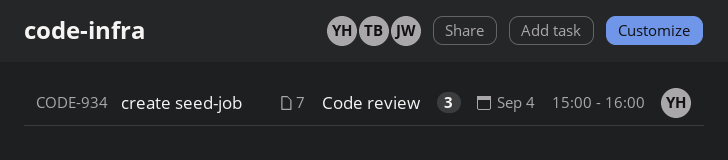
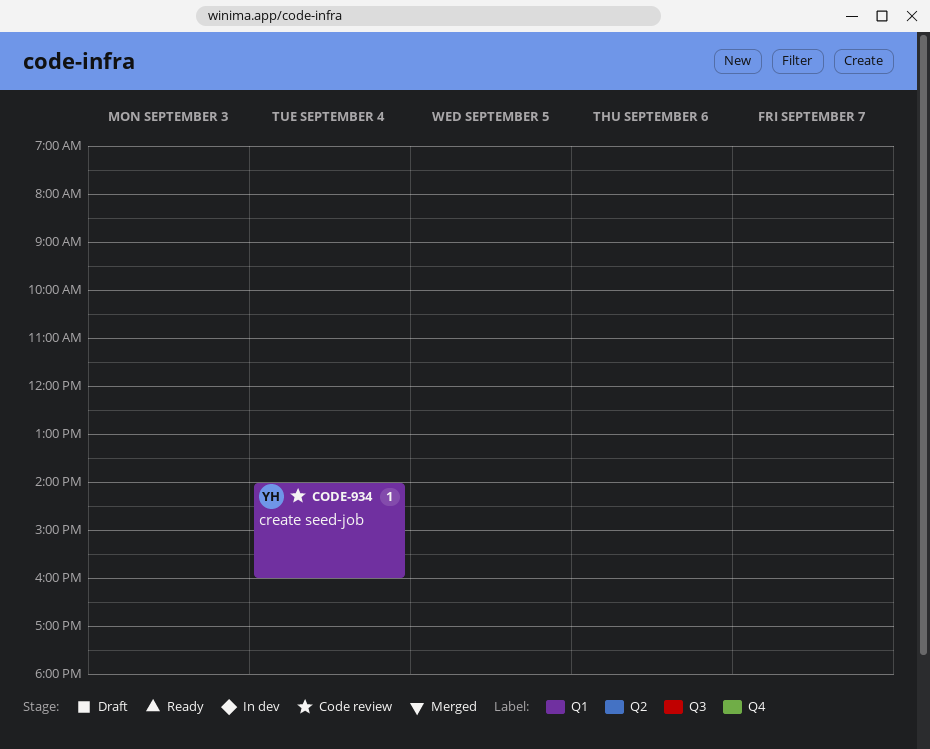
CODE-934, estimate: 3 -> 1
CODE-934, begins: 15:00 -> 14:00

